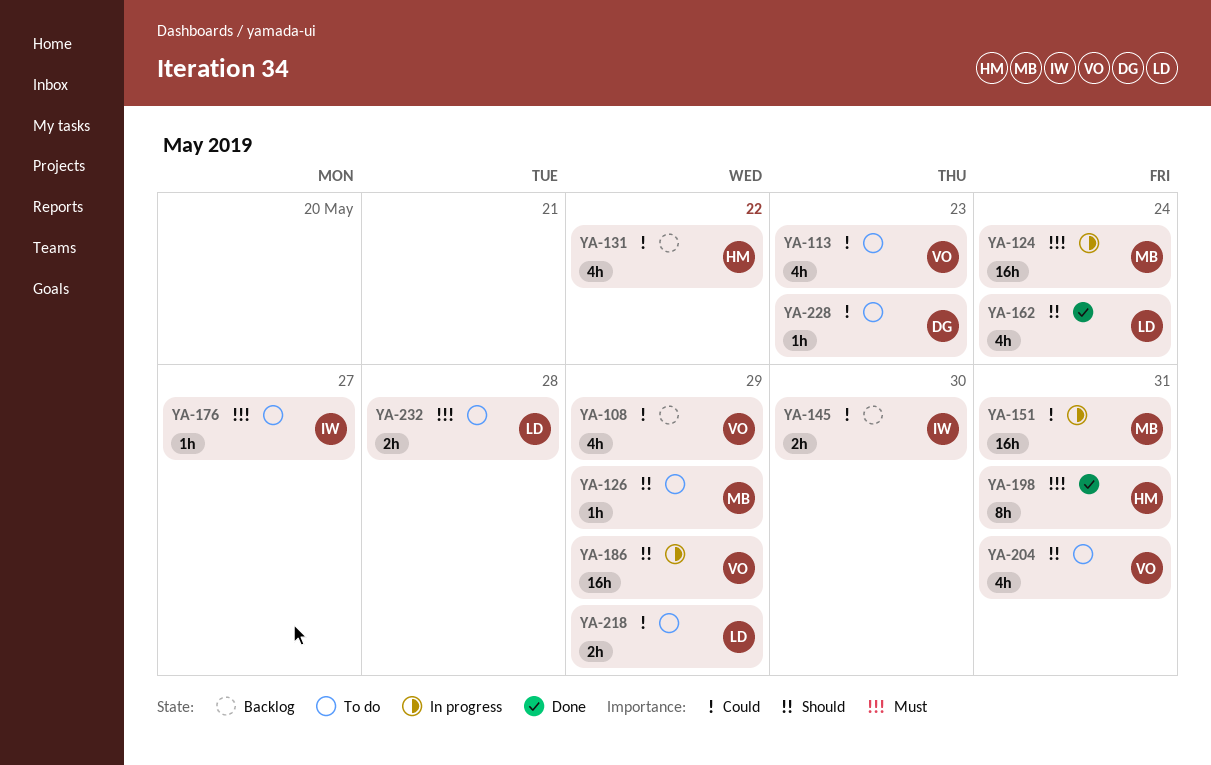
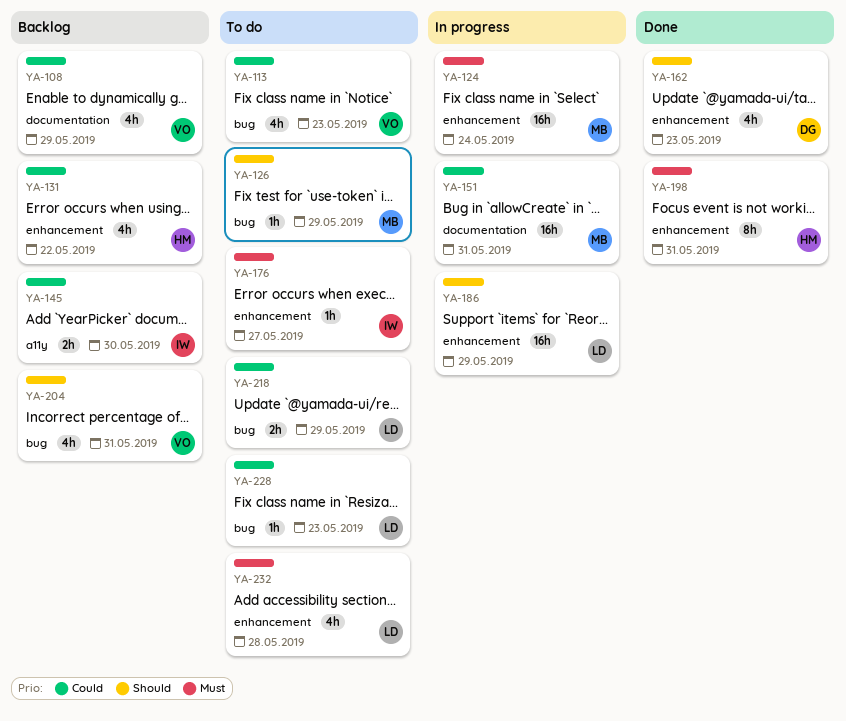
YA-162, owner: LD -> DG
YA-162, due: May 24 -> May 23
YA-186, owner: VO -> LD
YA-204, status: To do -> Backlog
YA-228, owner: DG -> LD
YA-232, estimate: 2h -> 4h

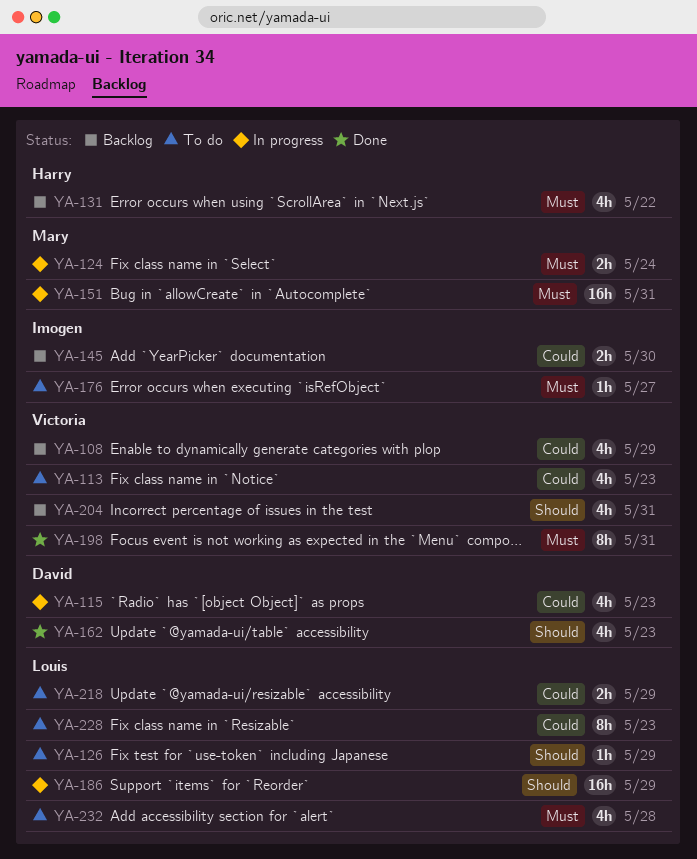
YA-115: none -> present
YA-124, estimate: 16h -> 2h
YA-126, owner: Mary -> Louis
YA-131, priority: Could -> Must
YA-151, priority: Could -> Must
YA-198, owner: Harry -> Victoria
YA-228, estimate: 1h -> 8h

